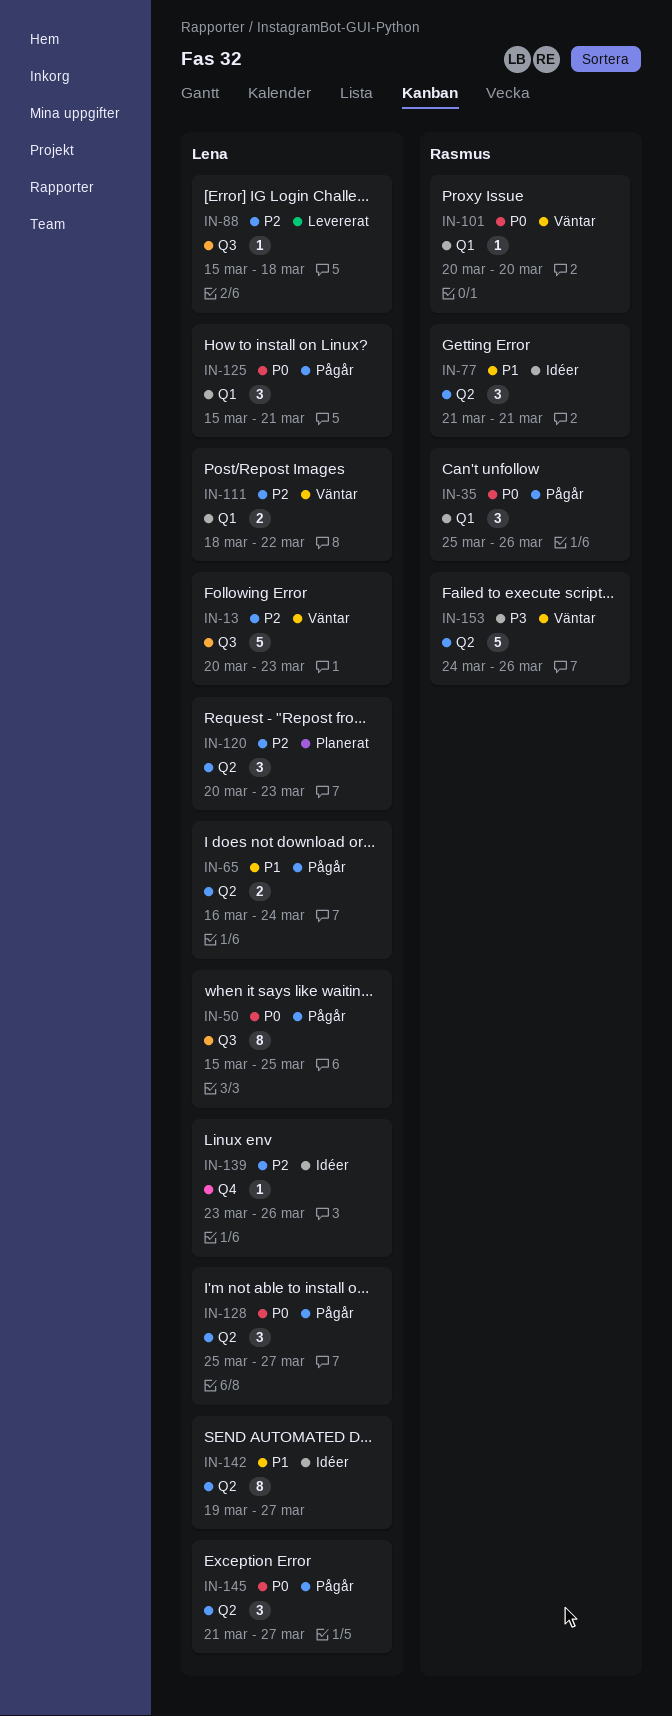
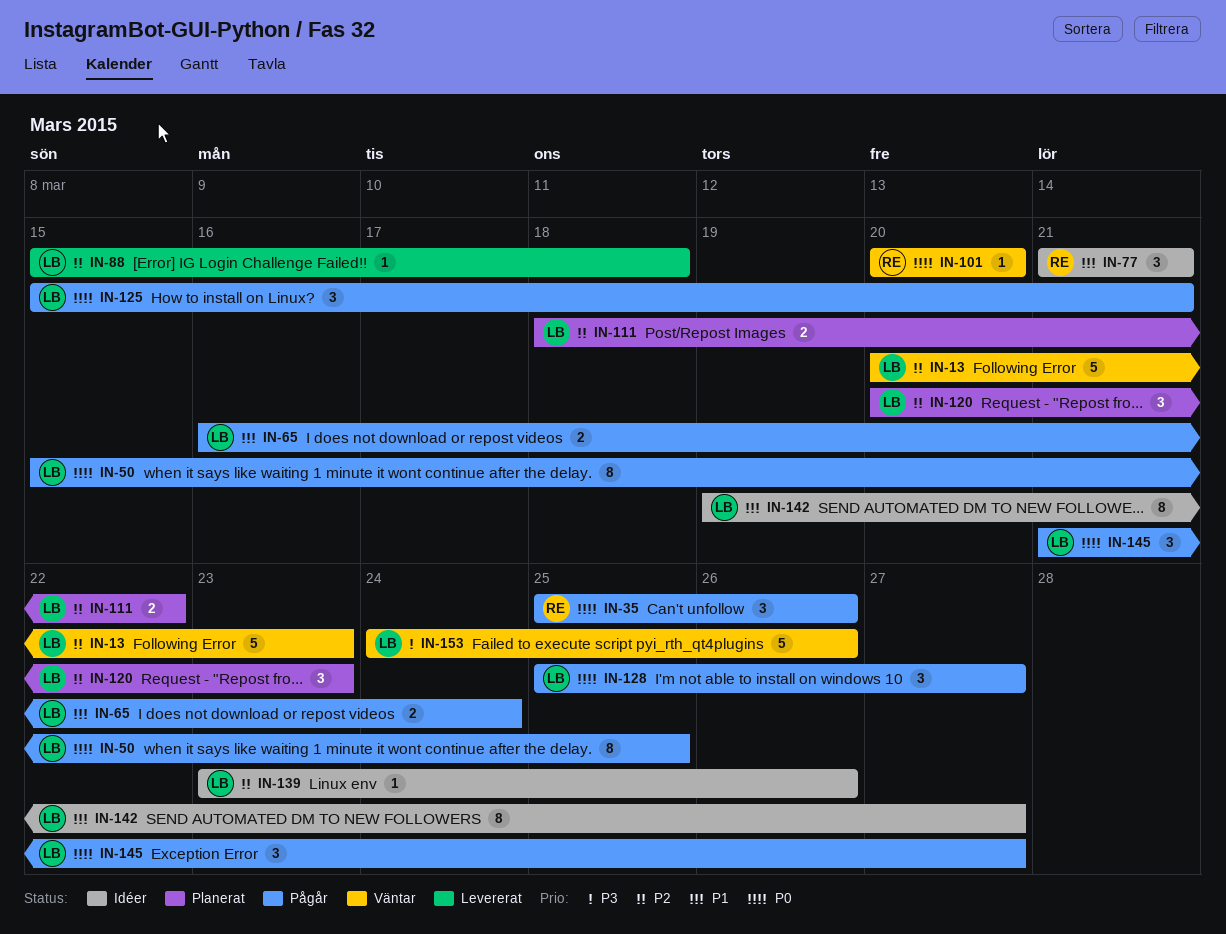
IN-111, status: Väntar -> Planerat
IN-153, owner: Rasmus -> Lena

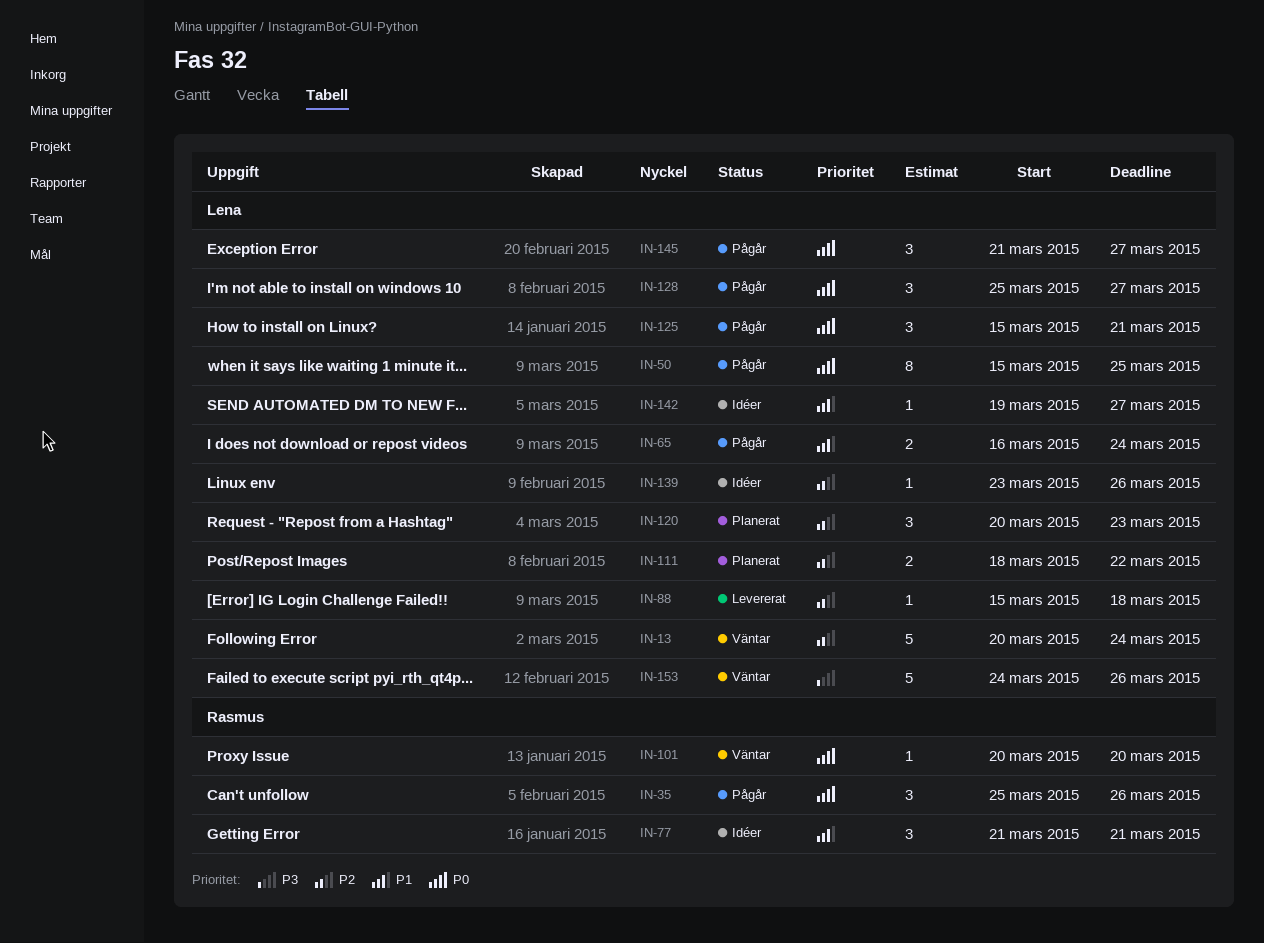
IN-13, due: Mar 23 -> Mar 24
IN-142, estimate: 8 -> 1

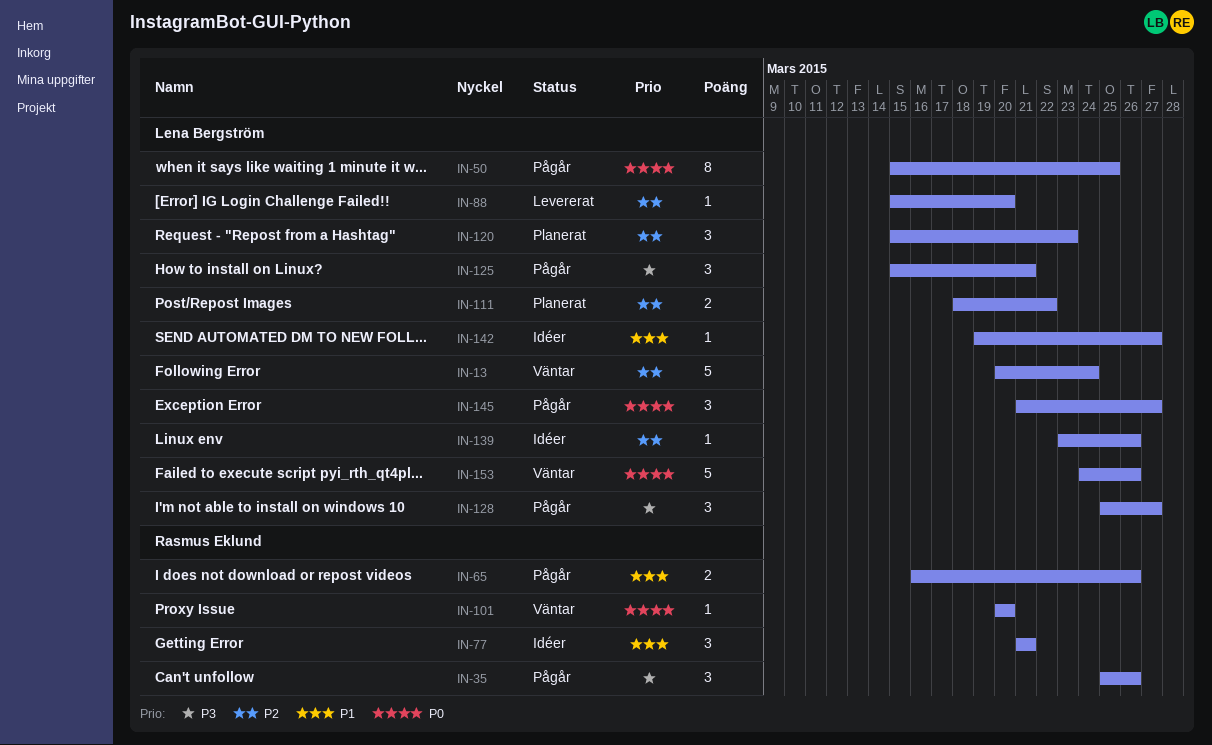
IN-35, priority: P0 -> P3
IN-65, owner: Lena Bergström -> Rasmus Eklund
IN-65, due: Mar 24 -> Mar 26
IN-88, due: Mar 18 -> Mar 20
IN-120, start: Mar 20 -> Mar 15
IN-125, priority: P0 -> P3
IN-128, priority: P0 -> P3
IN-153, priority: P3 -> P0

